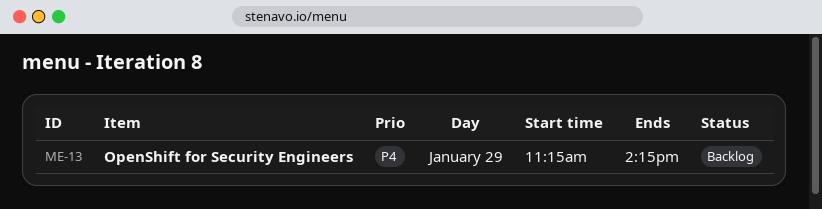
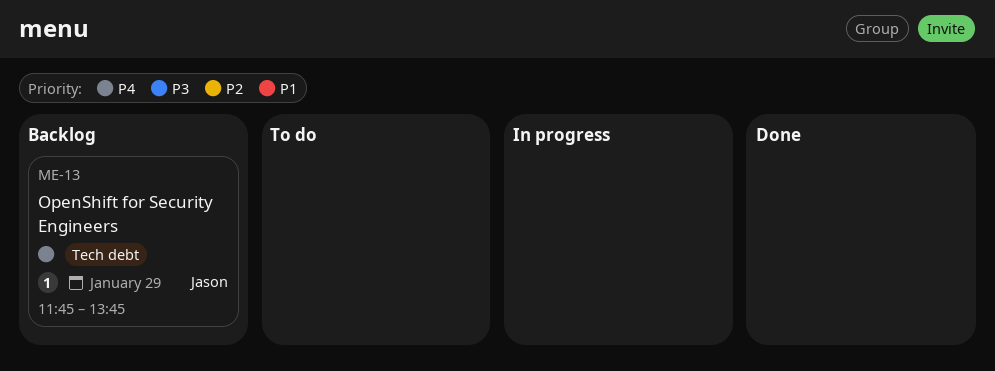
ME-13, begins: 11:15 -> 11:45
ME-13, ends: 14:15 -> 13:45

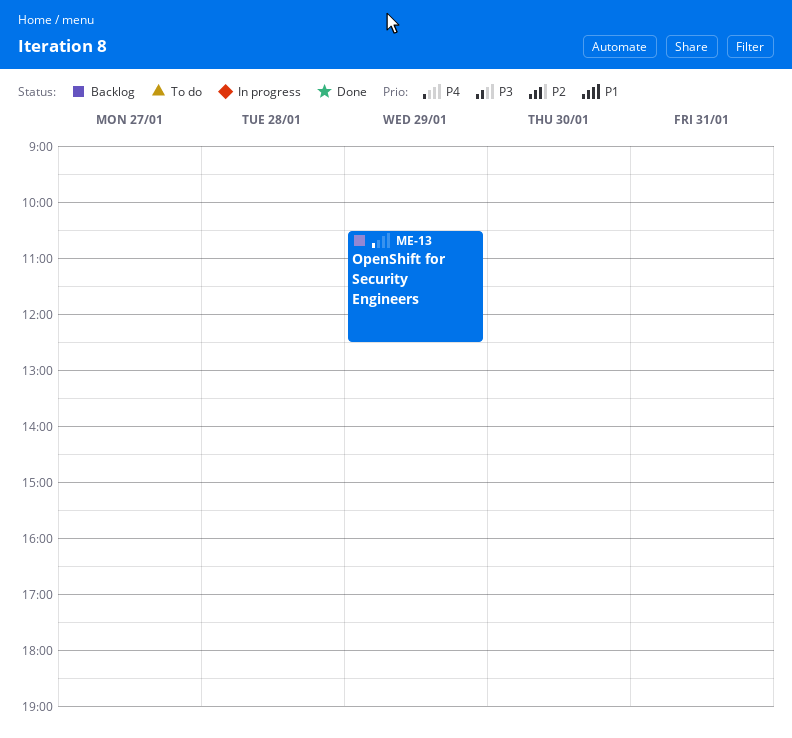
ME-13, begins: 11:45 -> 10:30
ME-13, ends: 13:45 -> 12:30

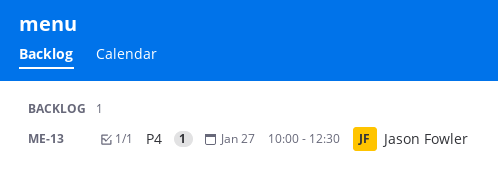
ME-13, day: Jan 29 -> Jan 27
ME-13, begins: 10:30 -> 10:00

